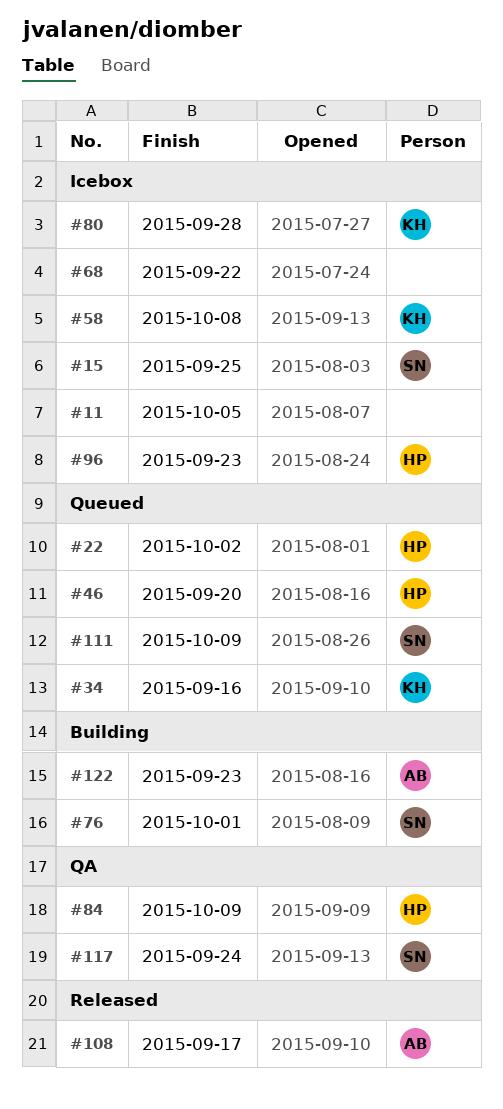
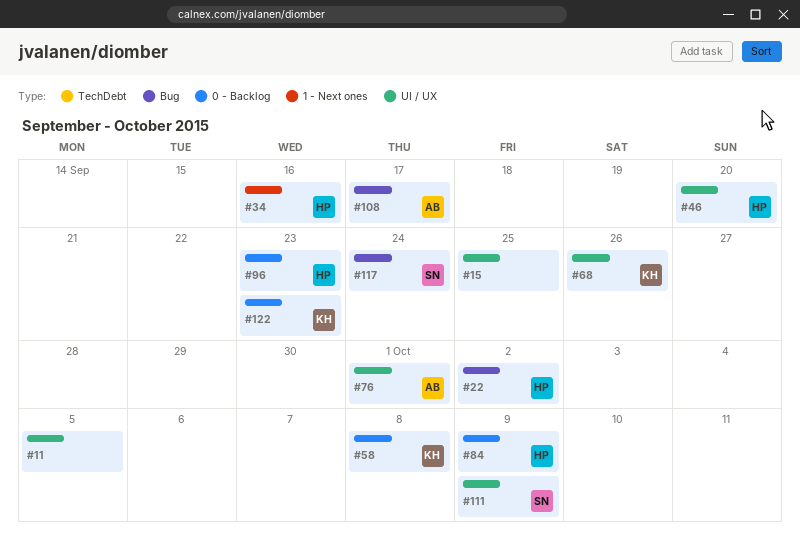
#15, owner: SN -> none
#34, owner: KH -> HP
#68, owner: none -> KH
#68, due: Sep 22 -> Sep 26
#76, owner: SN -> AB
#80: present -> none
#122, owner: AB -> KH

